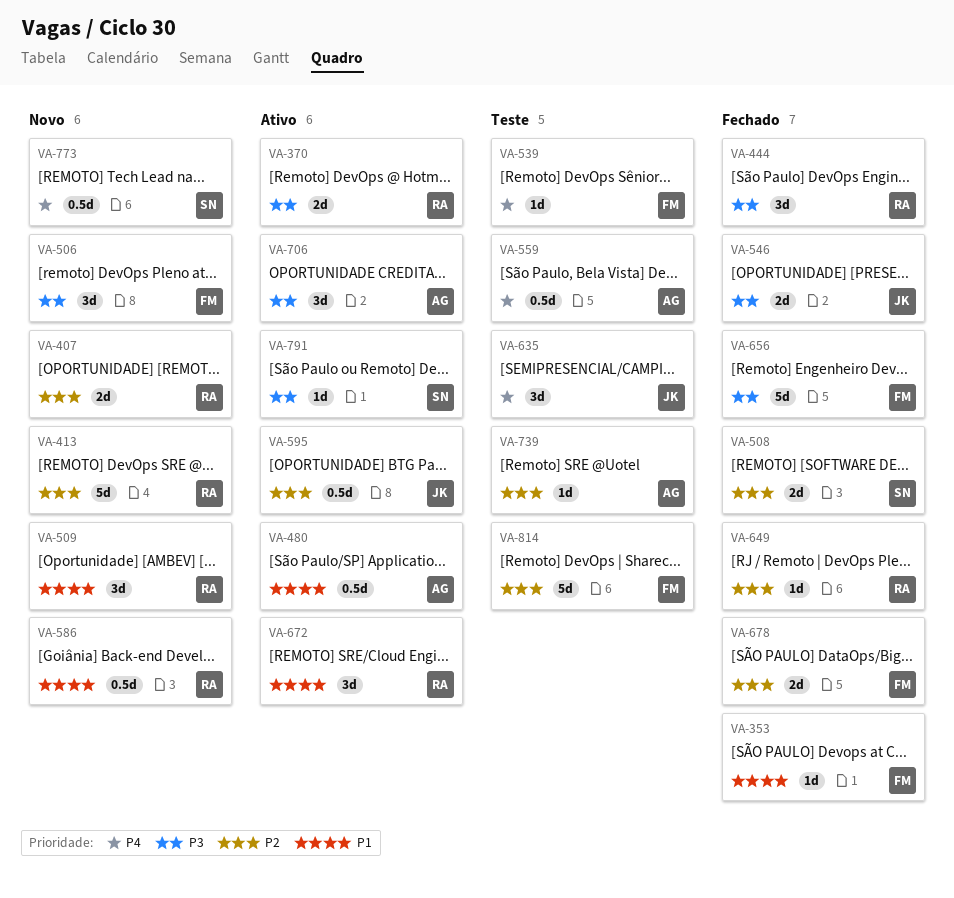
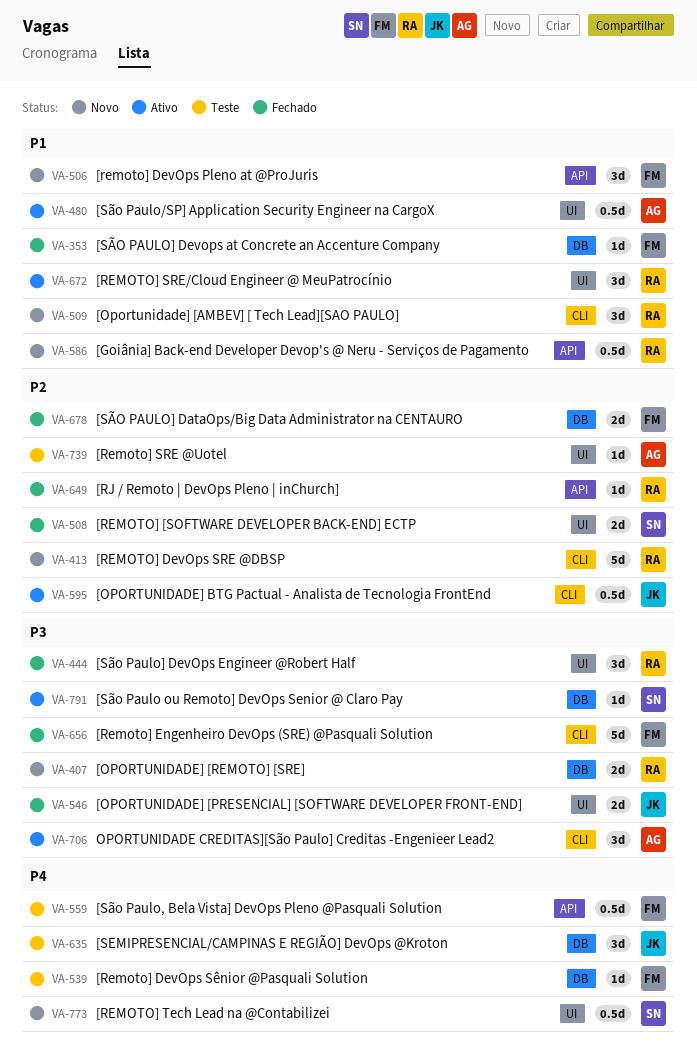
VA-370: present -> none
VA-407, priority: P2 -> P3
VA-506, priority: P3 -> P1
VA-559, owner: AG -> FM
VA-814: present -> none

